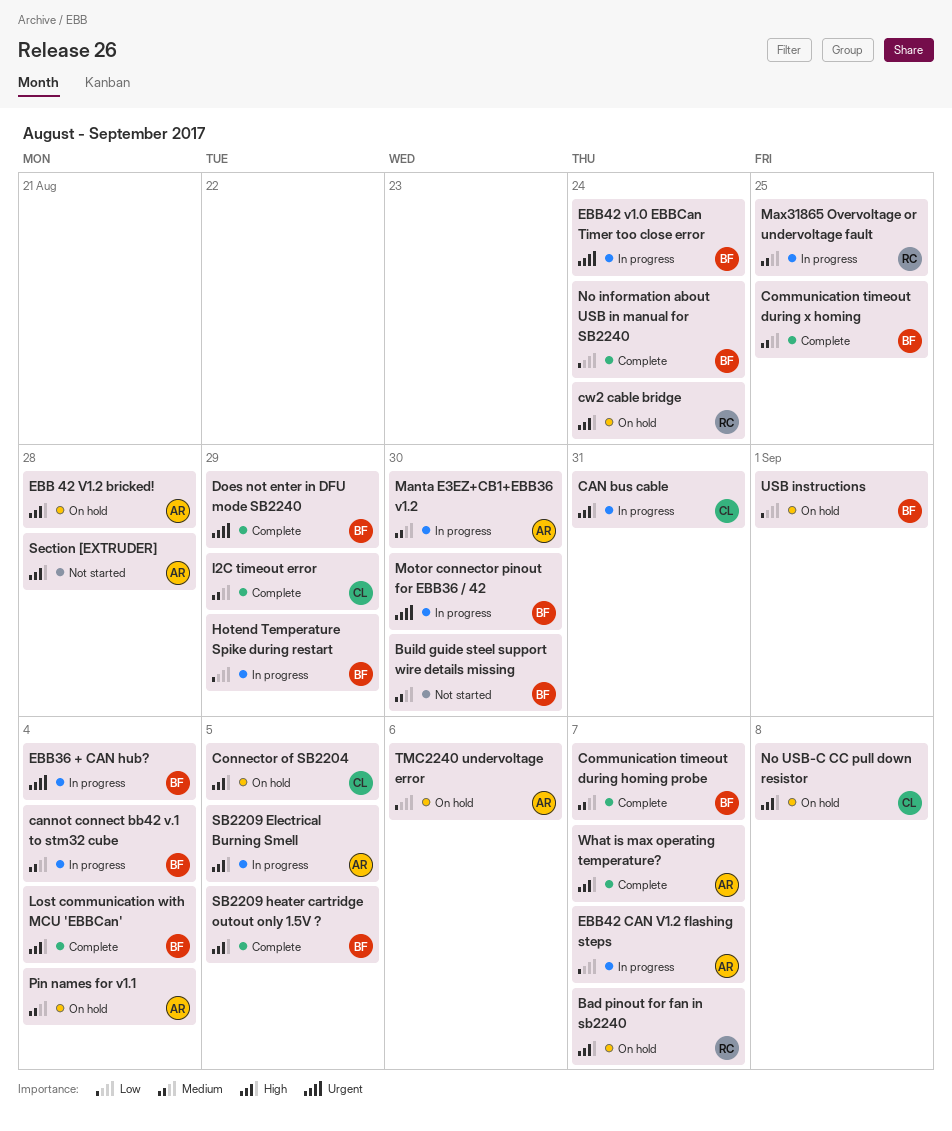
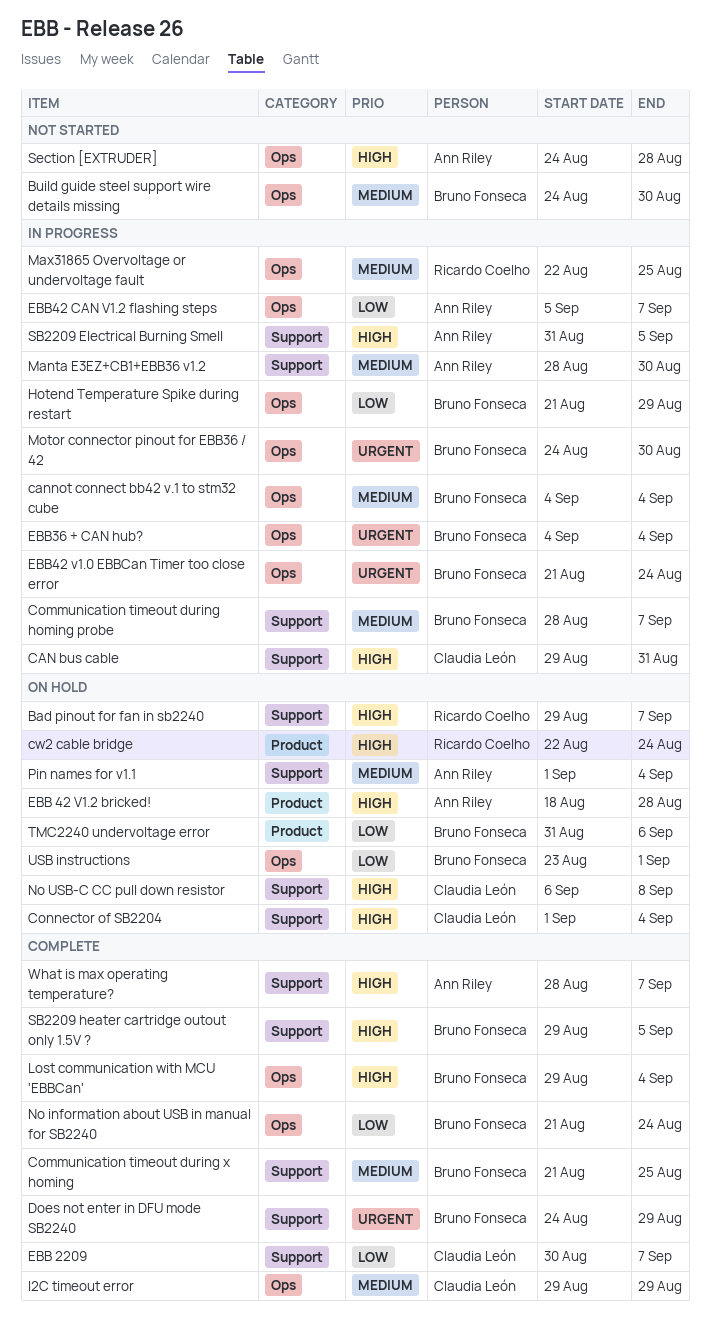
Communication timeout during homing probe, status: Complete -> In progress
Connector of SB2204, due: Sep 5 -> Sep 4
EBB 2209: none -> present
TMC2240 undervoltage error, owner: Ann Riley -> Bruno Fonseca

